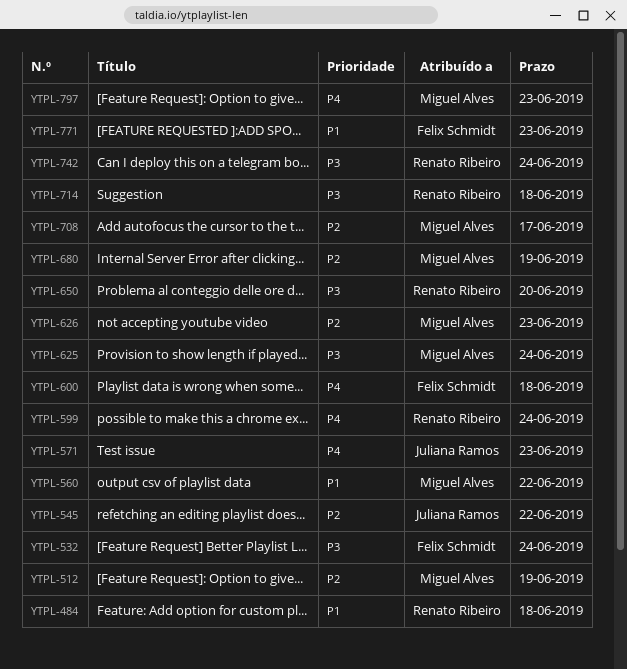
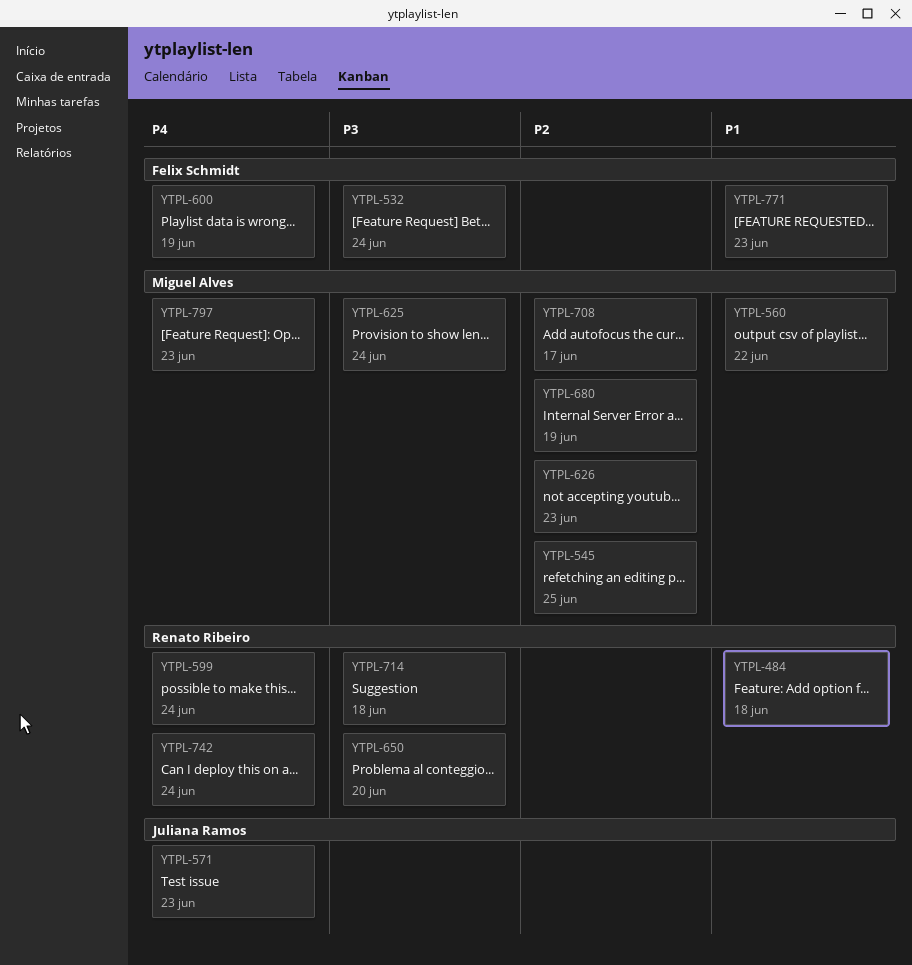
YTPL-512: present -> none
YTPL-545, owner: Juliana Ramos -> Miguel Alves
YTPL-545, due: Jun 22 -> Jun 25
YTPL-600, due: Jun 18 -> Jun 19
YTPL-742, priority: P3 -> P4

